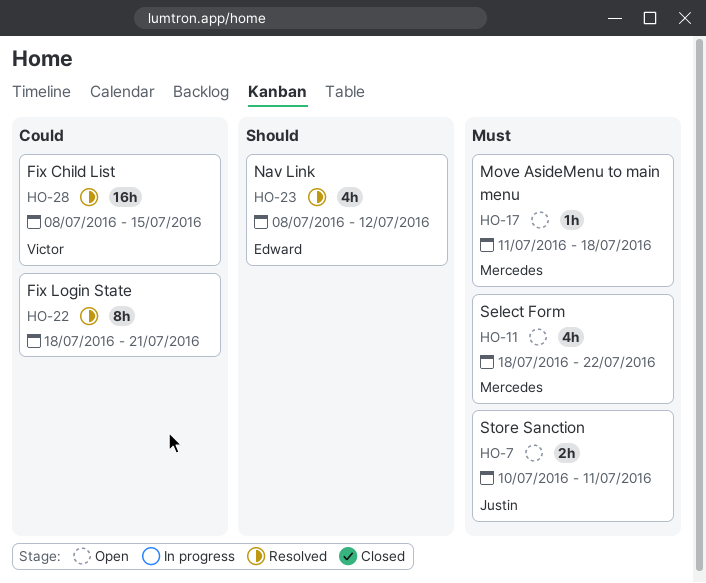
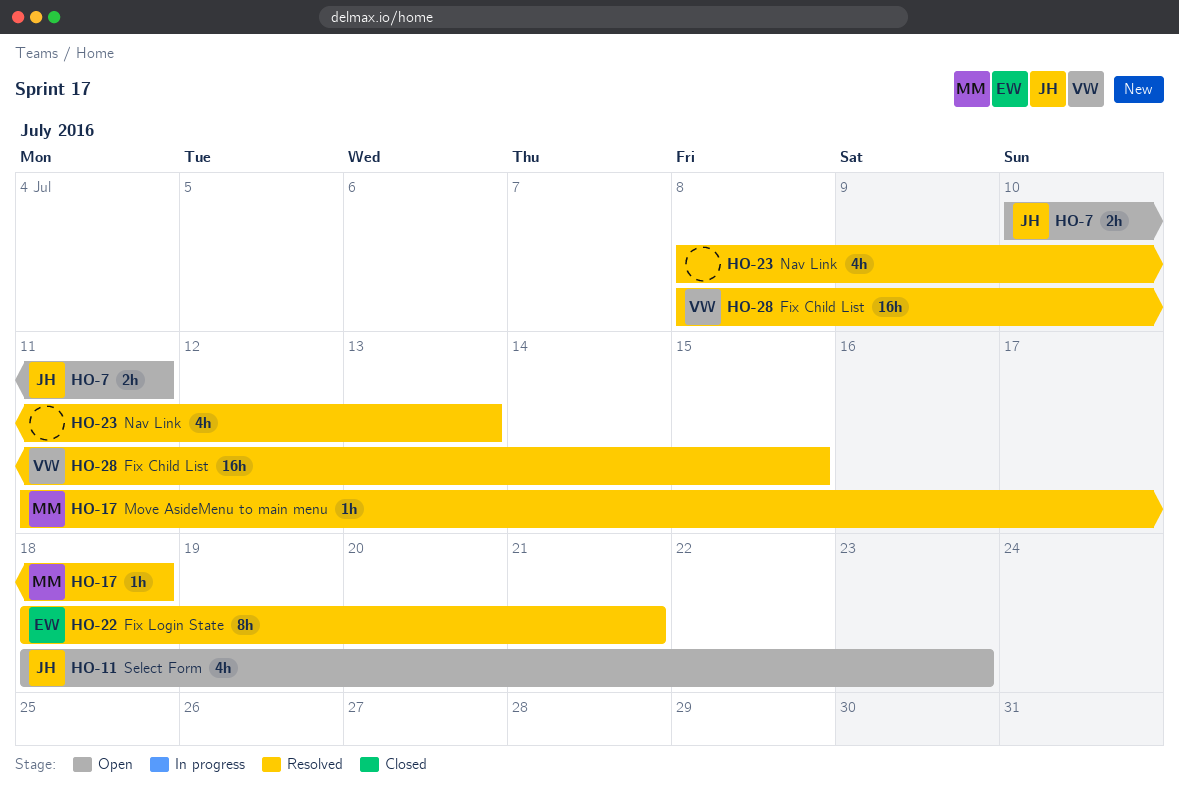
HO-11, owner: Mercedes -> Justin
HO-11, due: Jul 22 -> Jul 23
HO-17, status: Open -> Resolved
HO-22, owner: none -> Edward
HO-23, owner: Edward -> none
HO-23, due: Jul 12 -> Jul 13

